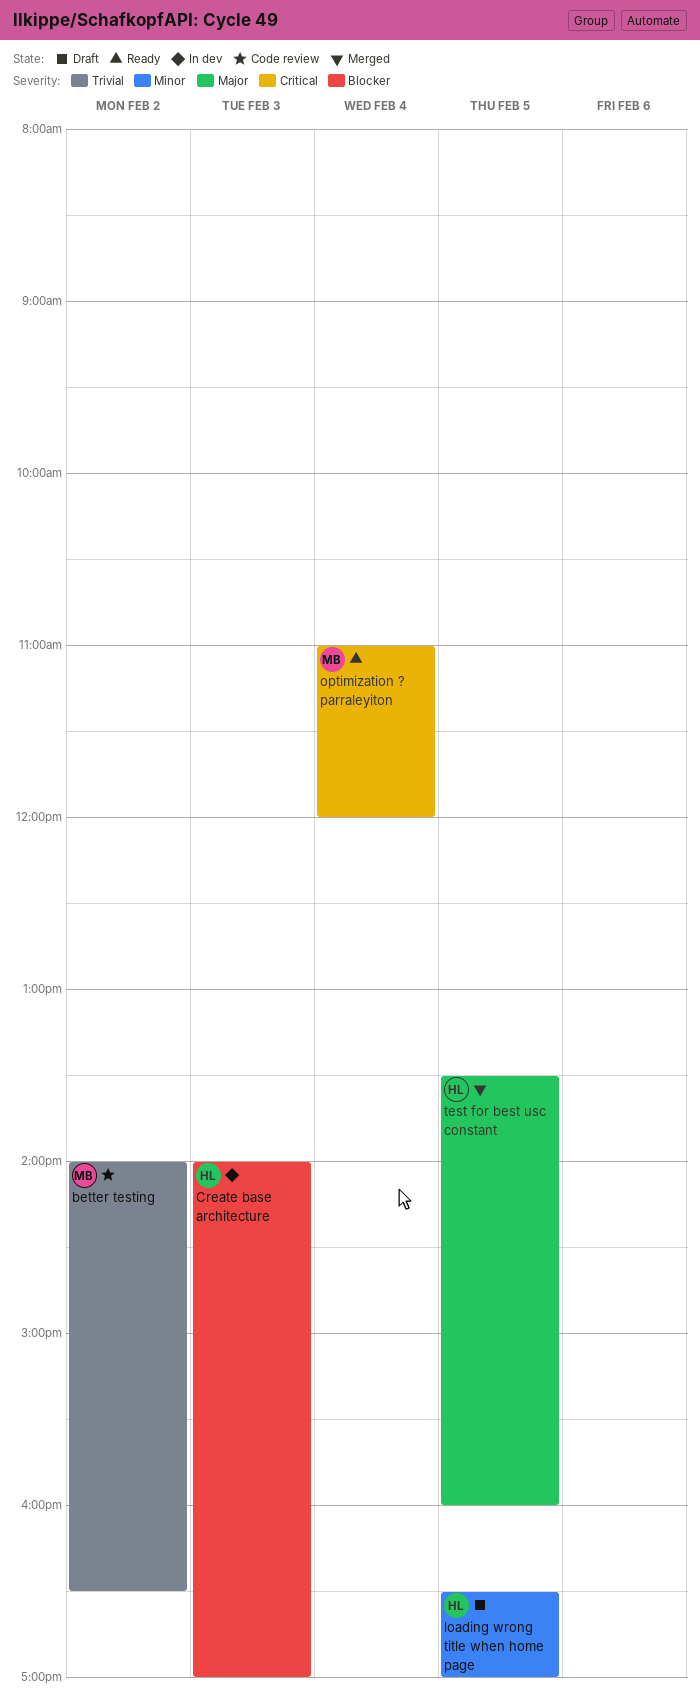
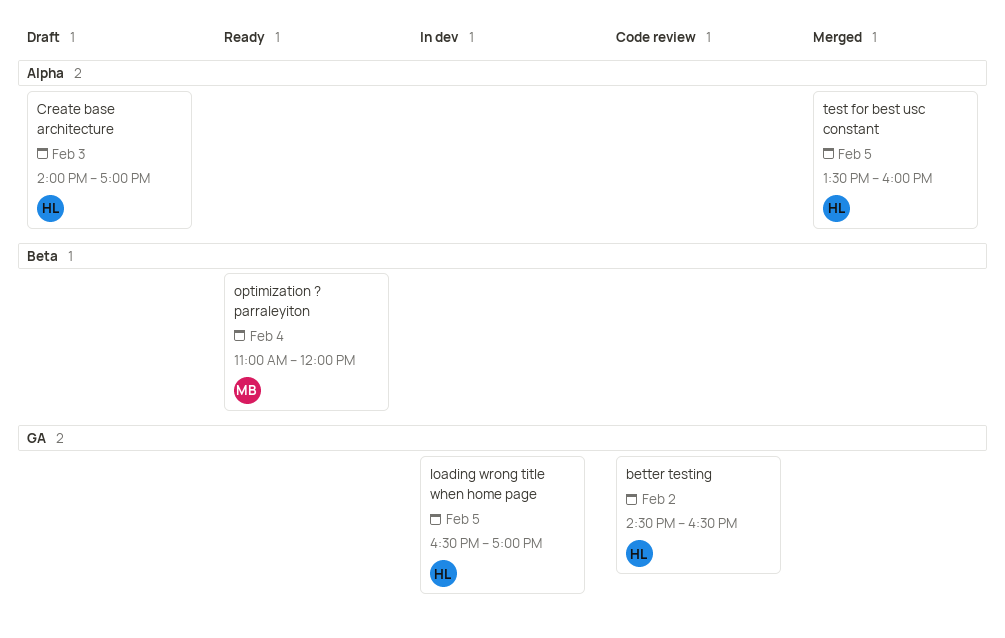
better testing, owner: MB -> HL
better testing, begins: 14:00 -> 14:30
Create base architecture, status: In dev -> Draft
loading wrong title when home page, status: Draft -> In dev

